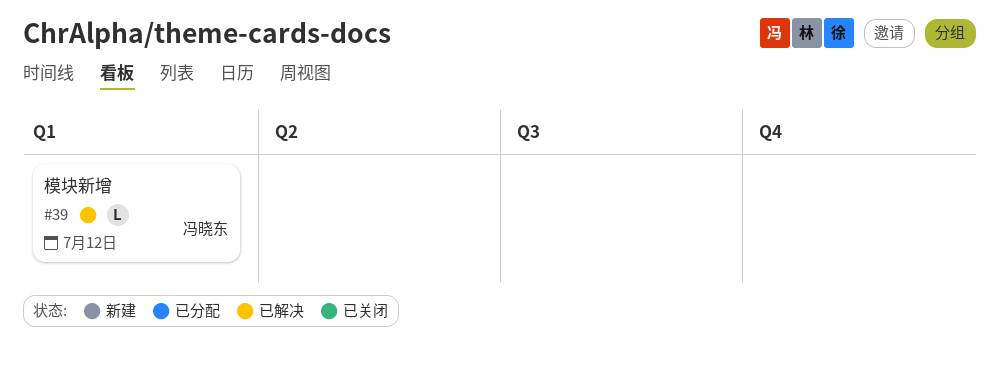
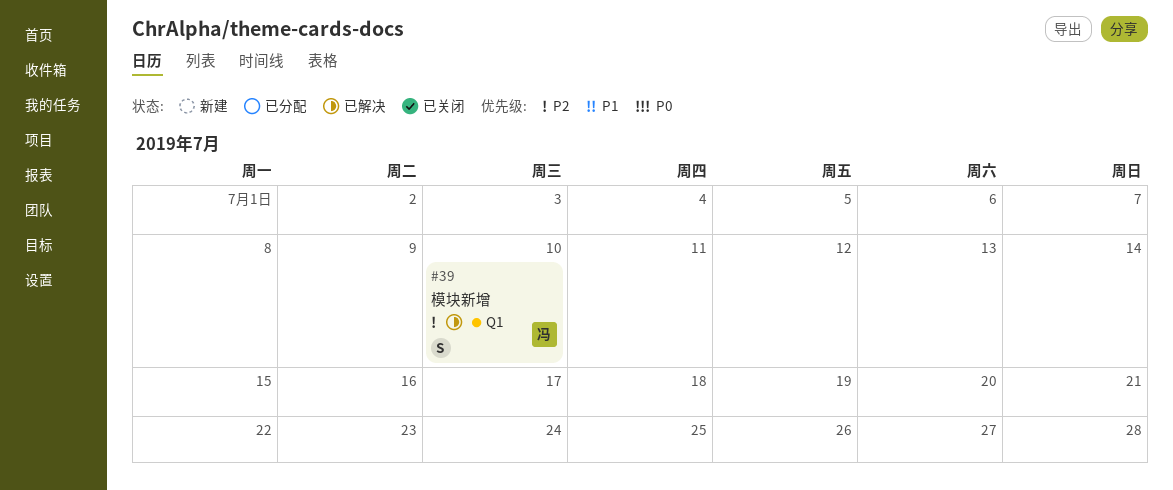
#39, estimate: L -> S
#39, due: Jul 12 -> Jul 10

